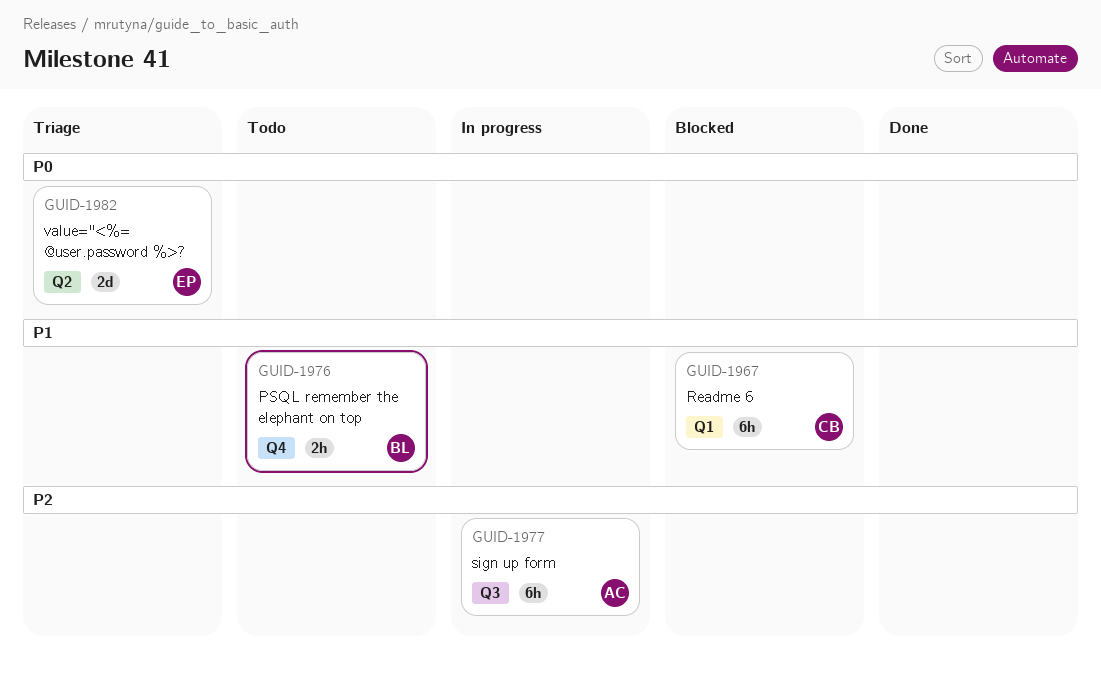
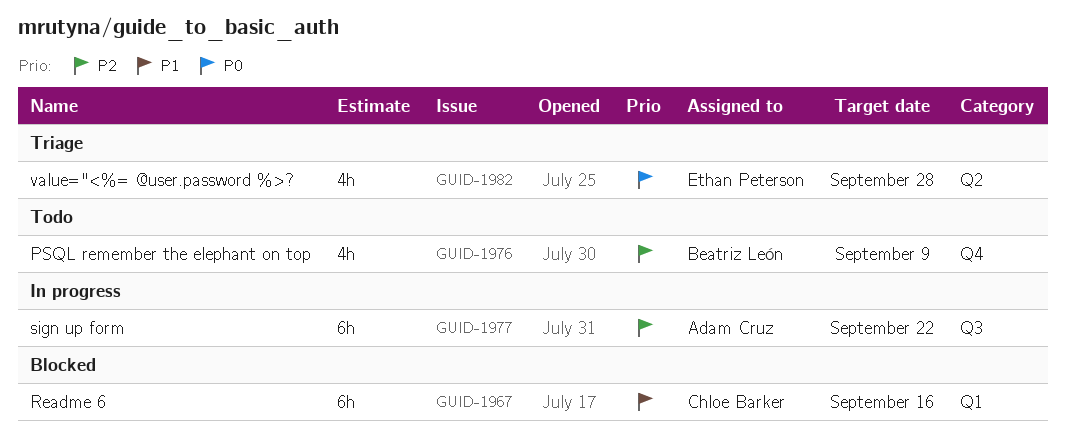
GUID-1976, priority: P1 -> P2
GUID-1976, estimate: 2h -> 4h
GUID-1982, estimate: 2d -> 4h

